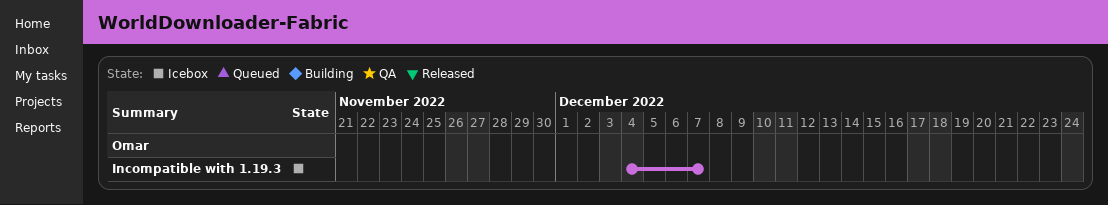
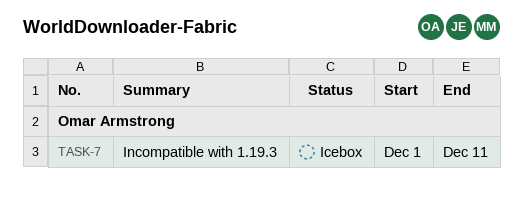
Incompatible with 1.19.3, start: Dec 4 -> Dec 1
Incompatible with 1.19.3, due: Dec 7 -> Dec 11

